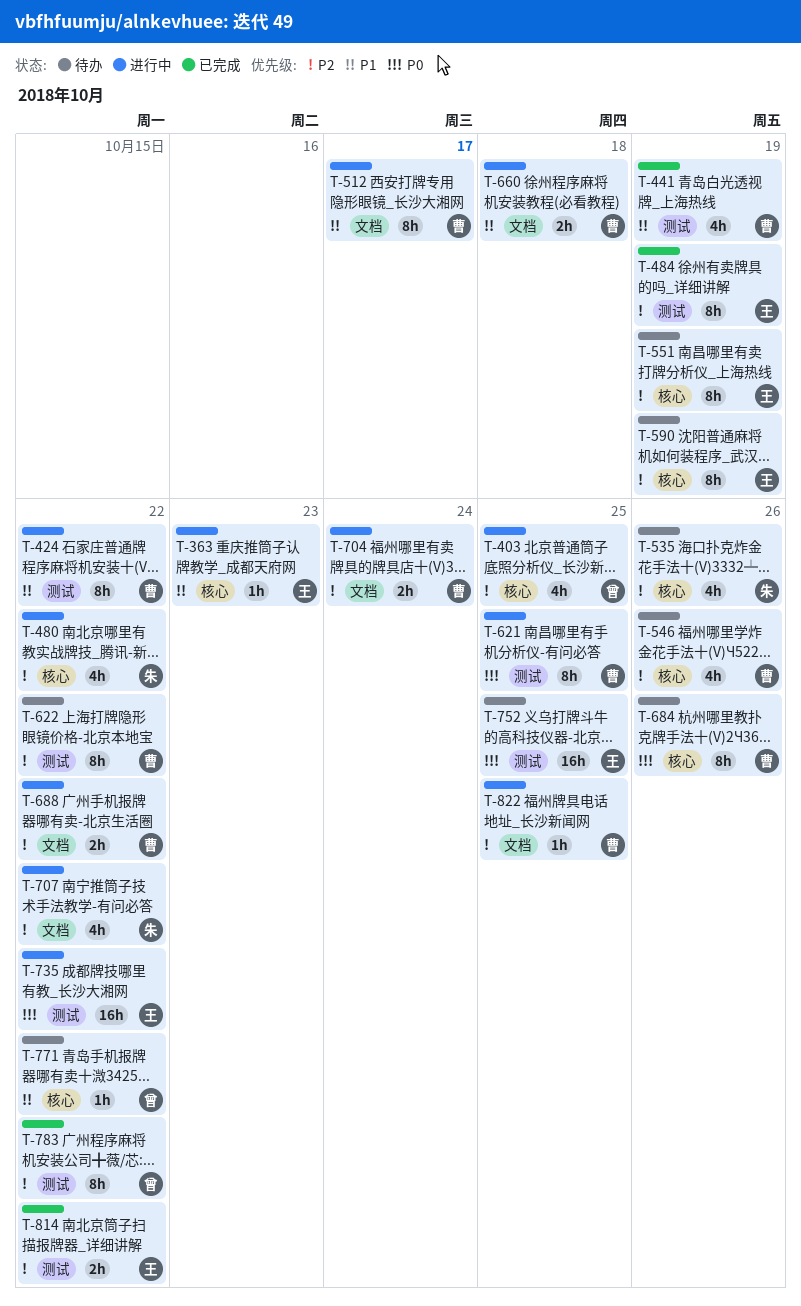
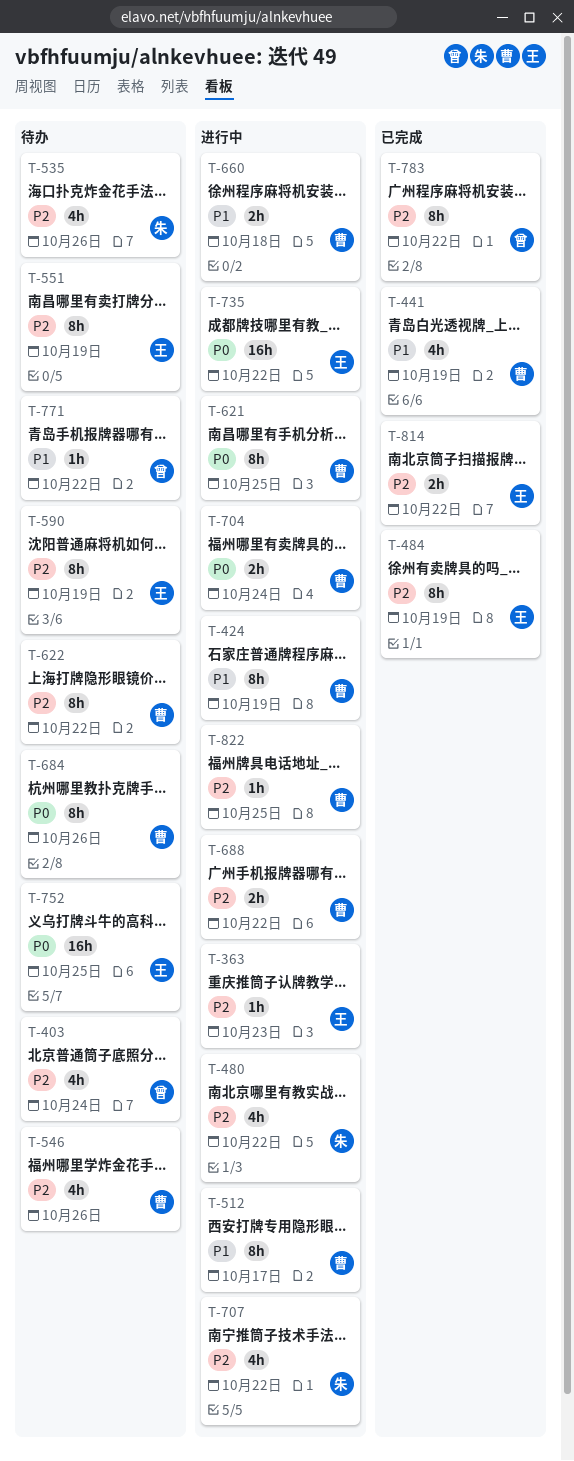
T-363, priority: P1 -> P2
T-403, status: 进行中 -> 待办
T-403, due: Oct 25 -> Oct 24
T-424, due: Oct 22 -> Oct 19
T-704, priority: P2 -> P0

